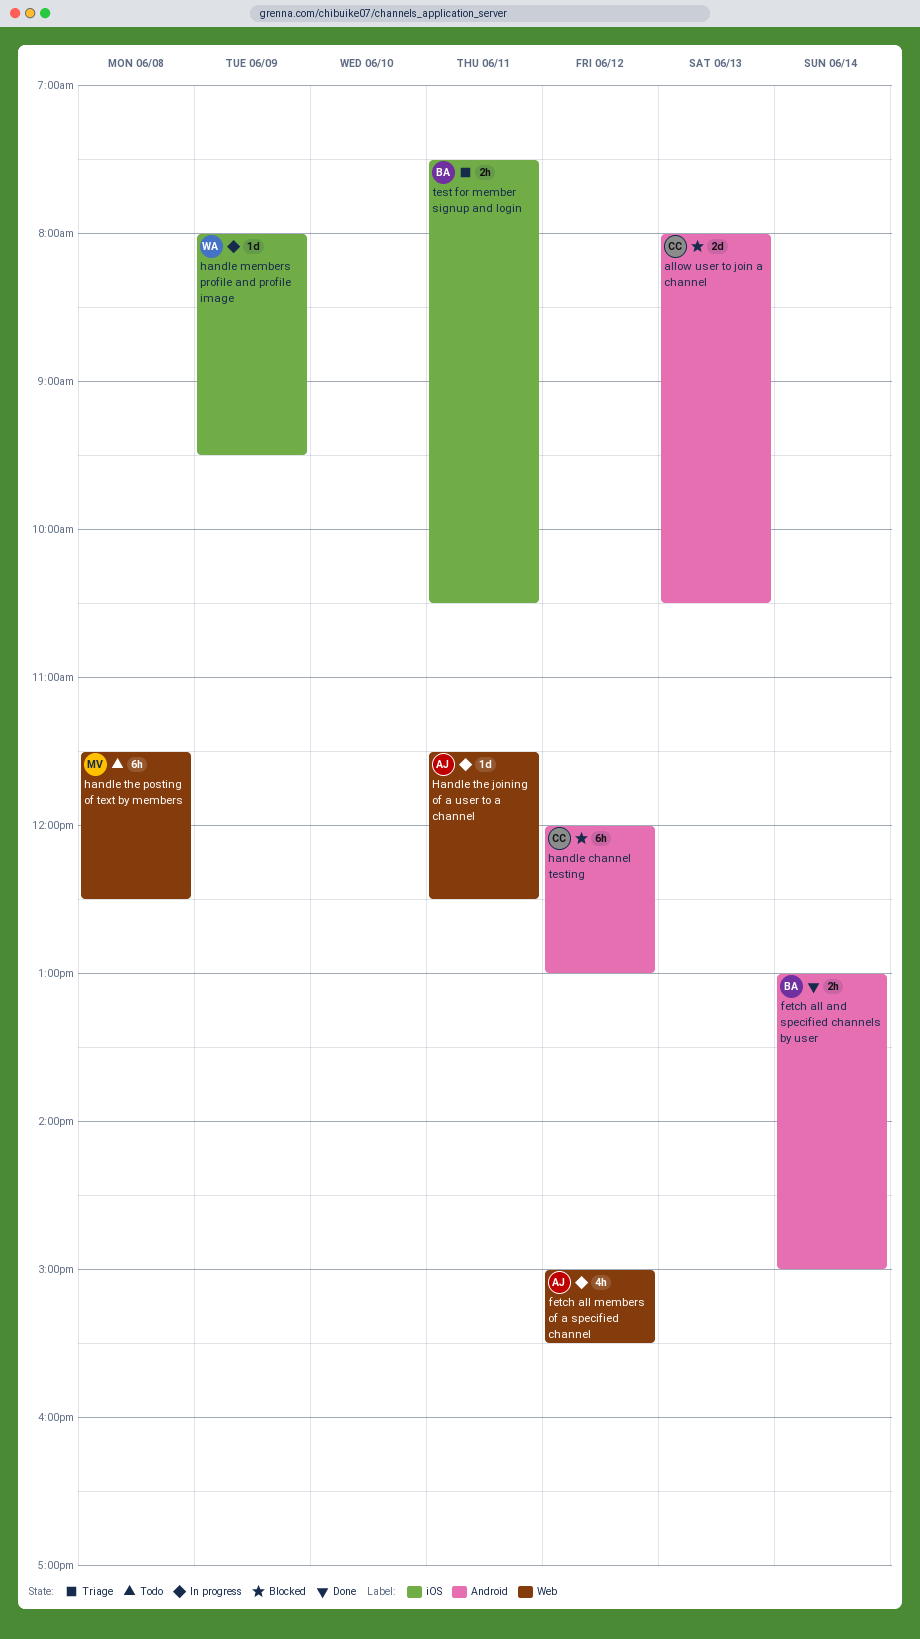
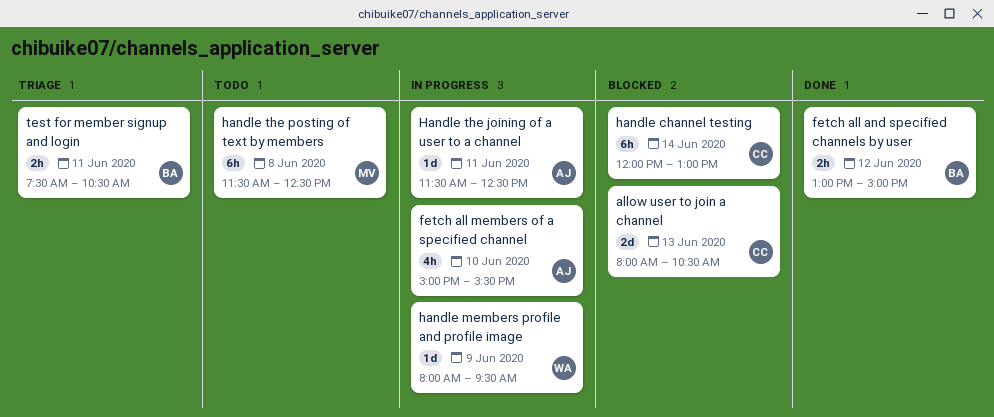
fetch all and specified channels by user, day: Jun 14 -> Jun 12
fetch all members of a specified channel, day: Jun 12 -> Jun 10
handle channel testing, day: Jun 12 -> Jun 14

